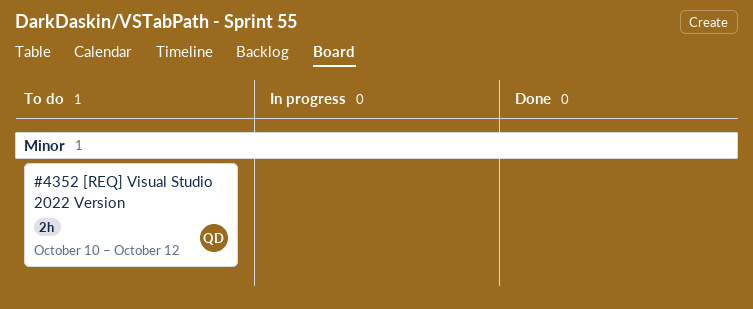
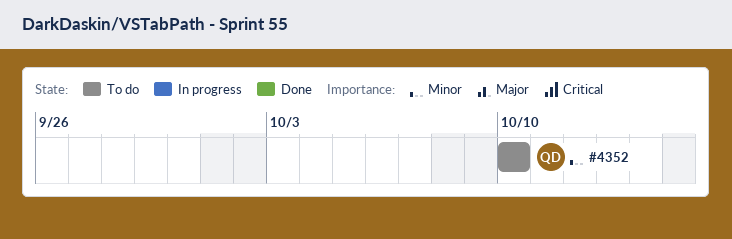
#4352, due: Oct 12 -> Oct 10

